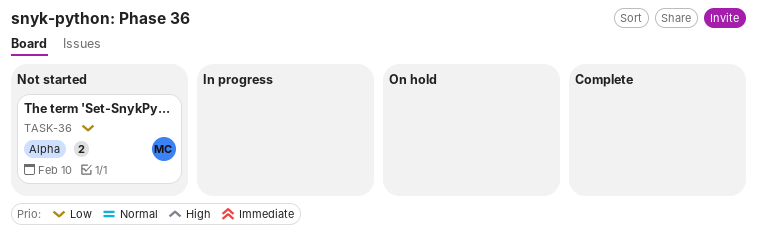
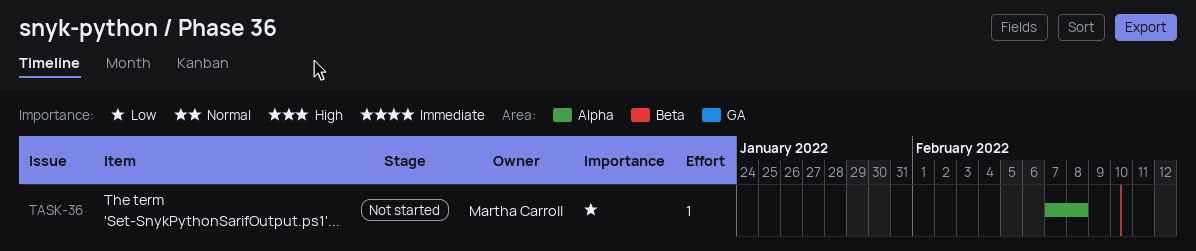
TASK-36, estimate: 2 -> 1
TASK-36, due: Feb 10 -> Feb 8

